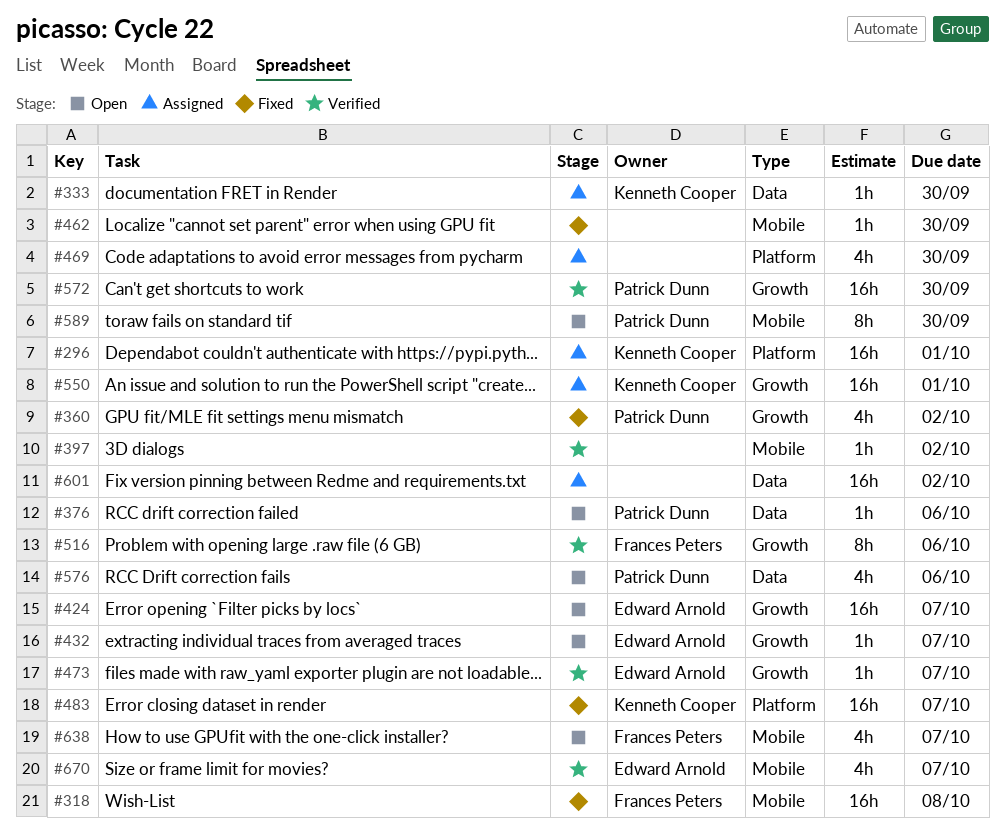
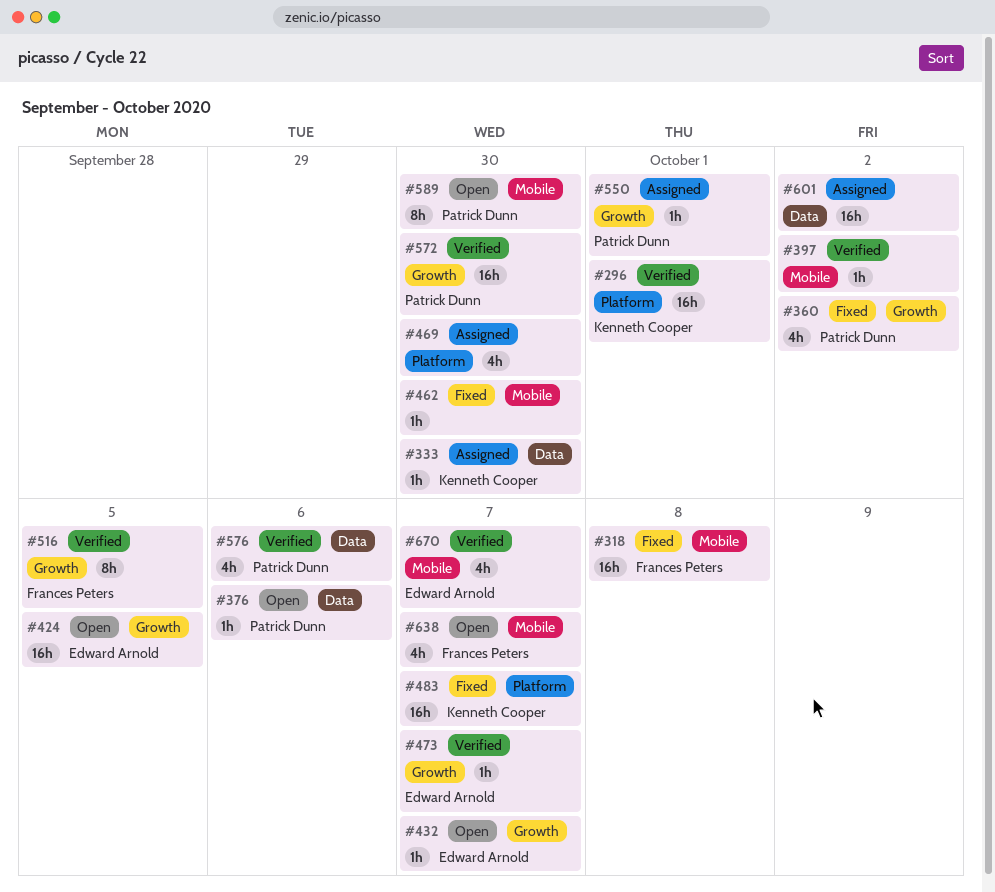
#296, status: Assigned -> Verified
#424, due: Oct 7 -> Oct 5
#516, due: Oct 6 -> Oct 5
#550, owner: Kenneth Cooper -> Patrick Dunn
#550, estimate: 16h -> 1h
#576, status: Open -> Verified

